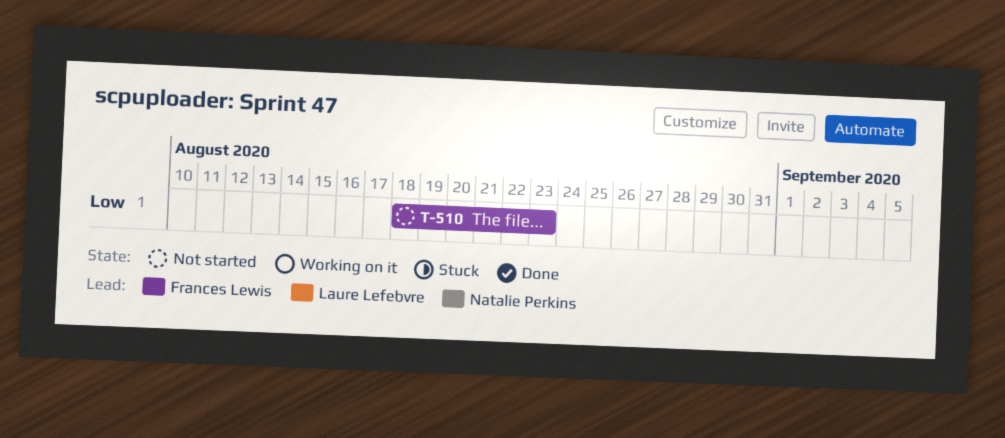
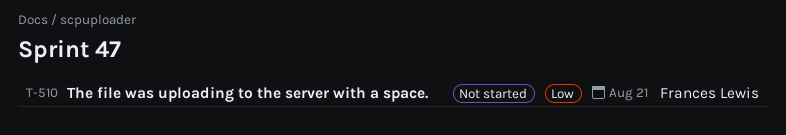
T-510, due: Aug 23 -> Aug 21

